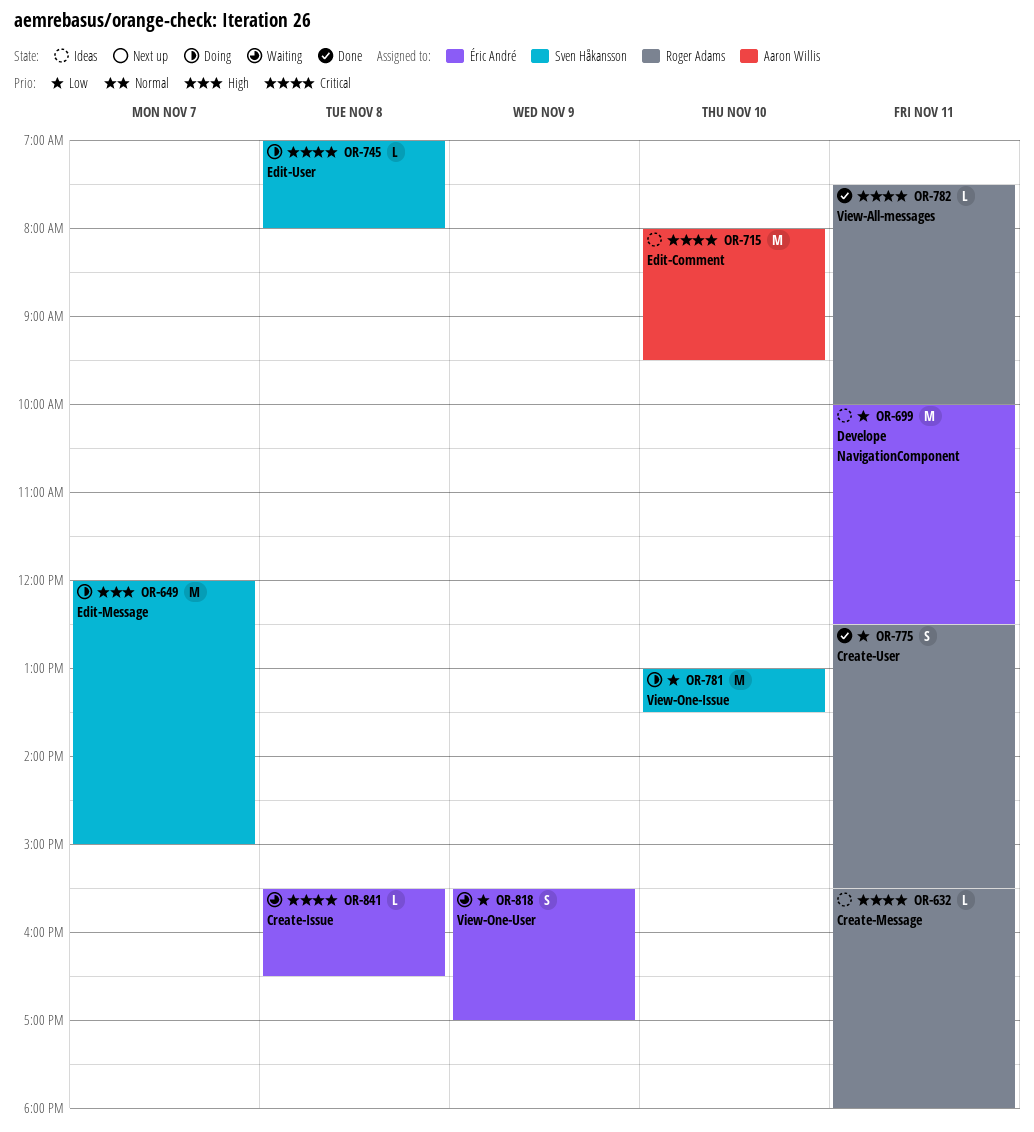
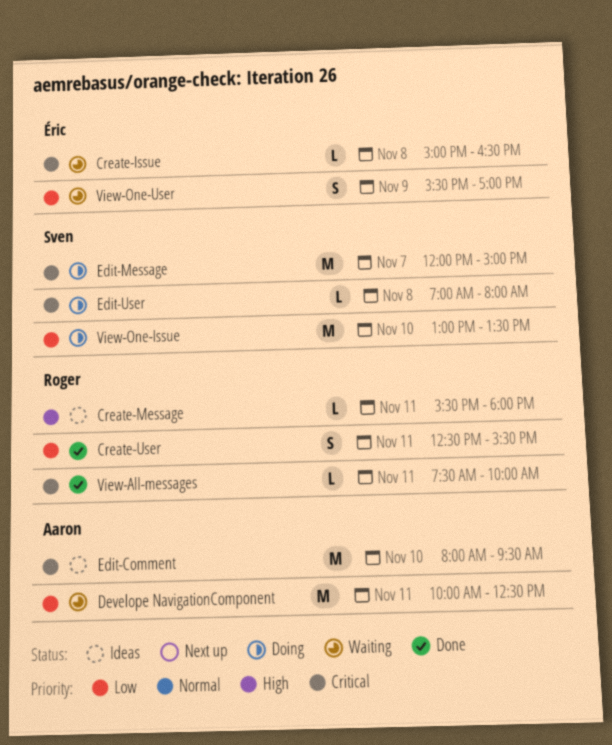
Create-Issue, begins: 15:30 -> 15:00
Create-Message, priority: Critical -> High
Develope NavigationComponent, status: Ideas -> Waiting
Develope NavigationComponent, owner: Éric André -> Aaron Willis
Edit-Message, priority: High -> Critical

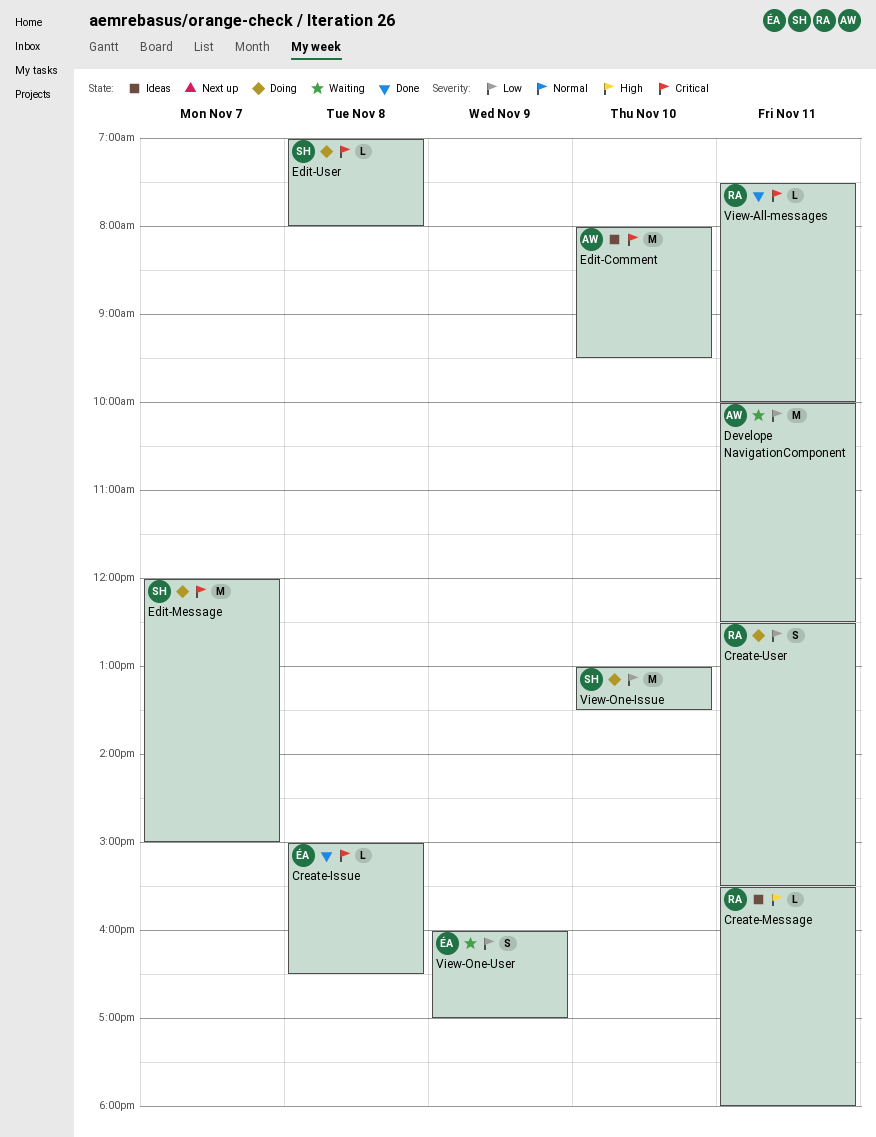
Create-Issue, status: Waiting -> Done
Create-User, status: Done -> Doing
View-One-User, begins: 15:30 -> 16:00

